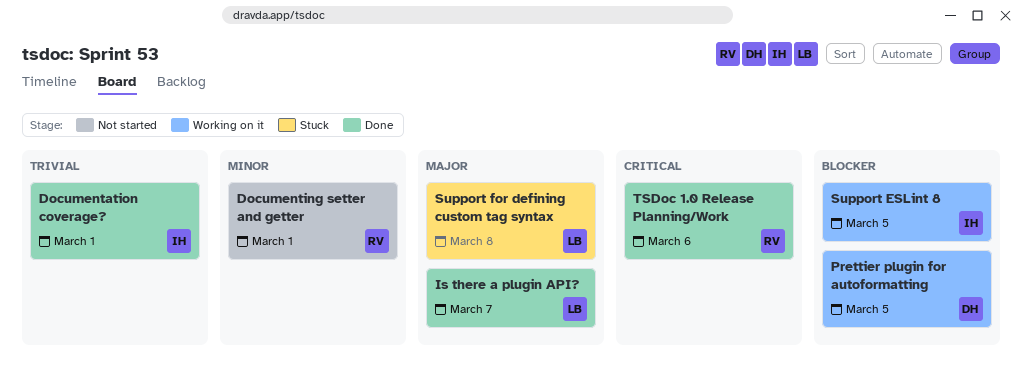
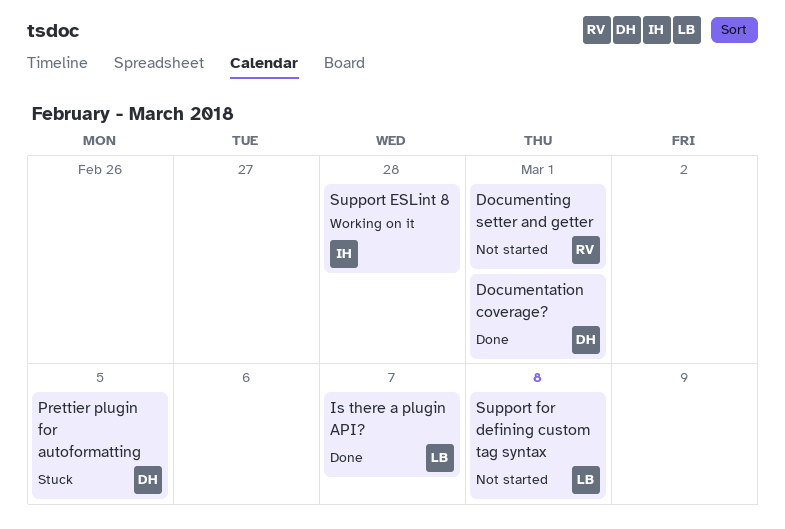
Documentation coverage?, owner: IH -> DH
Prettier plugin for autoformatting, status: Working on it -> Stuck
Support ESLint 8, due: Mar 5 -> Feb 28
Support for defining custom tag syntax, status: Stuck -> Not started
TSDoc 1.0 Release Planning/Work: present -> none

